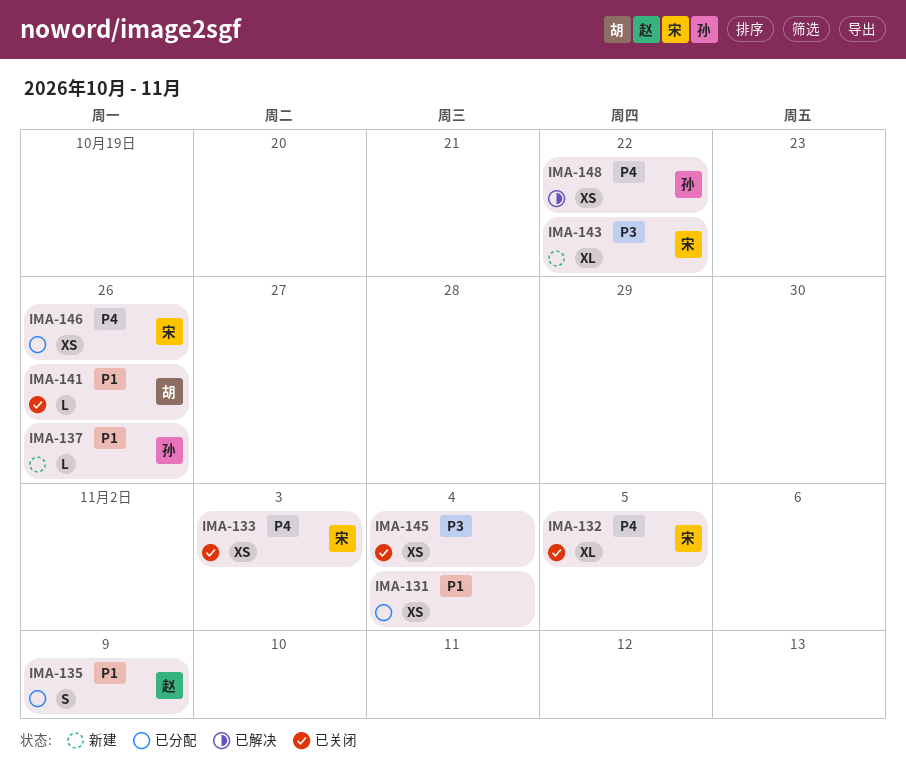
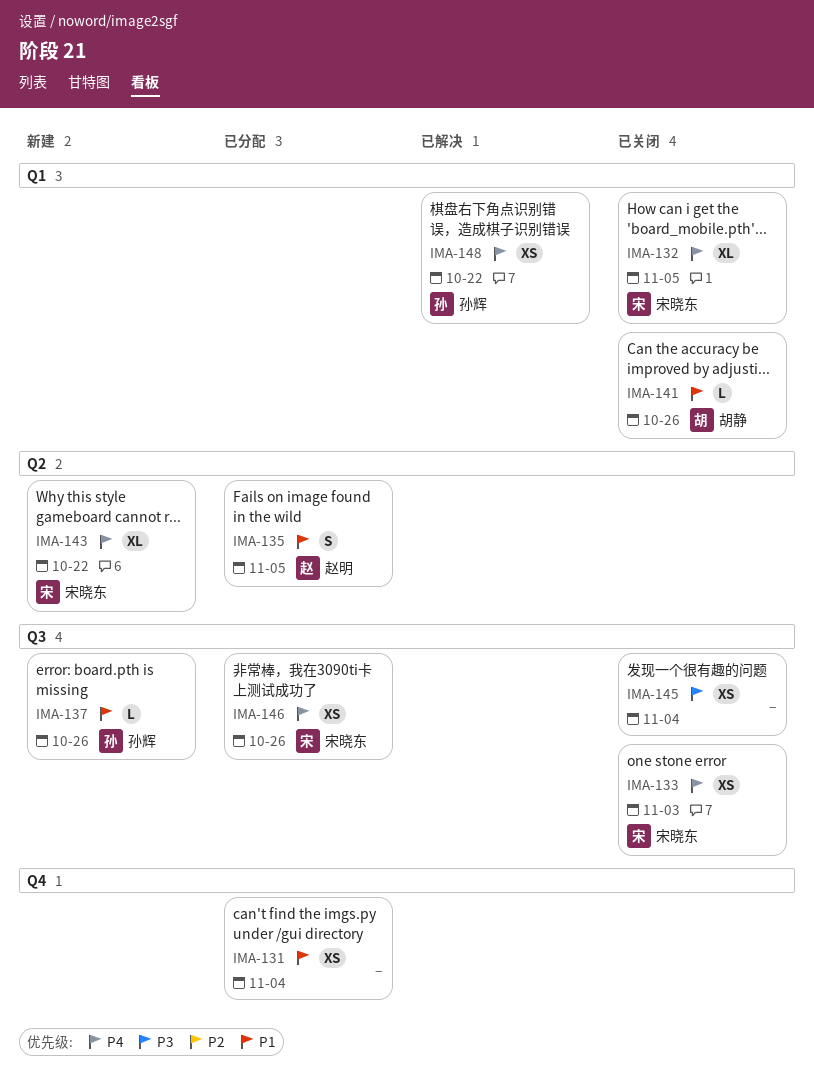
IMA-135, due: Nov 9 -> Nov 5
IMA-143, priority: P3 -> P4

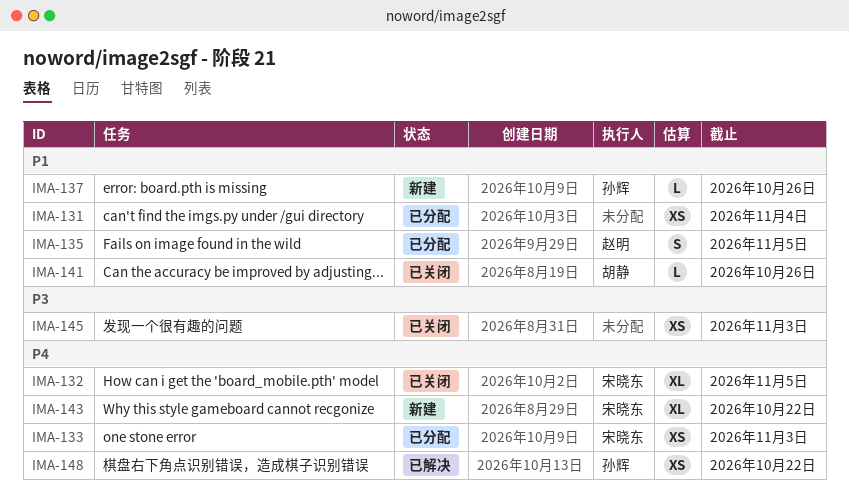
IMA-133, status: 已关闭 -> 已分配
IMA-145, due: Nov 4 -> Nov 3
IMA-146: present -> none

